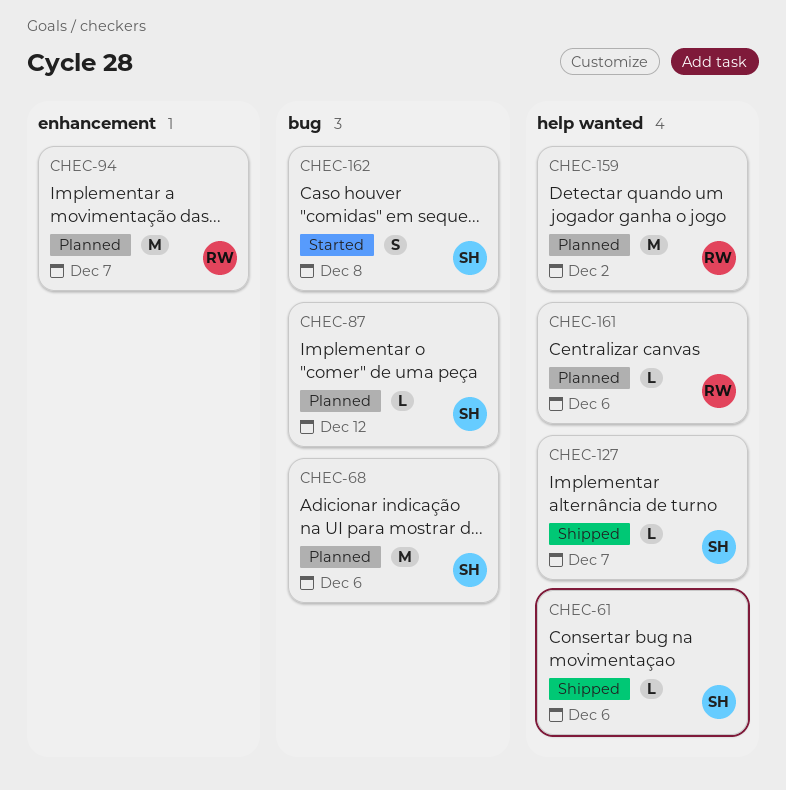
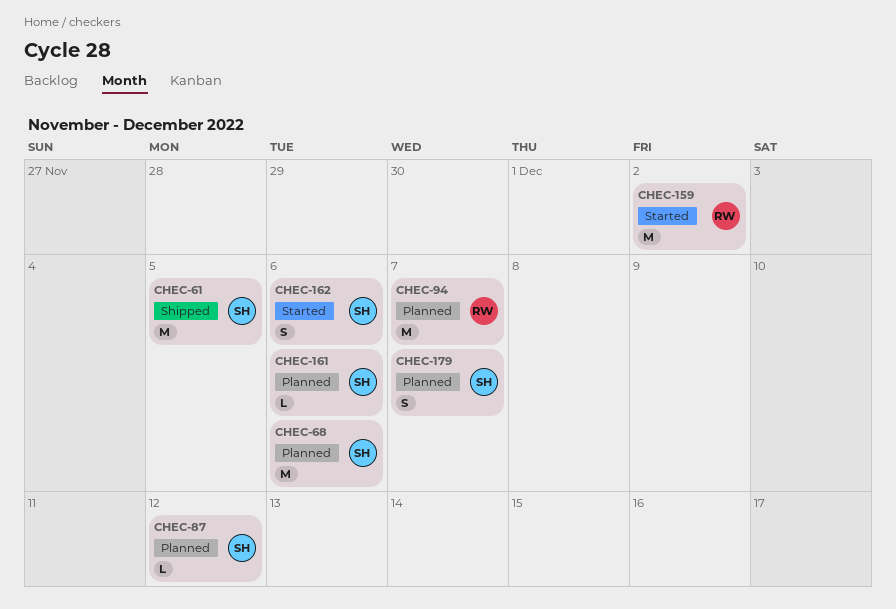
CHEC-61, estimate: L -> M
CHEC-61, due: Dec 6 -> Dec 5
CHEC-127: present -> none
CHEC-159, status: Planned -> Started
CHEC-161, owner: RW -> SH
CHEC-162, due: Dec 8 -> Dec 6
CHEC-179: none -> present

